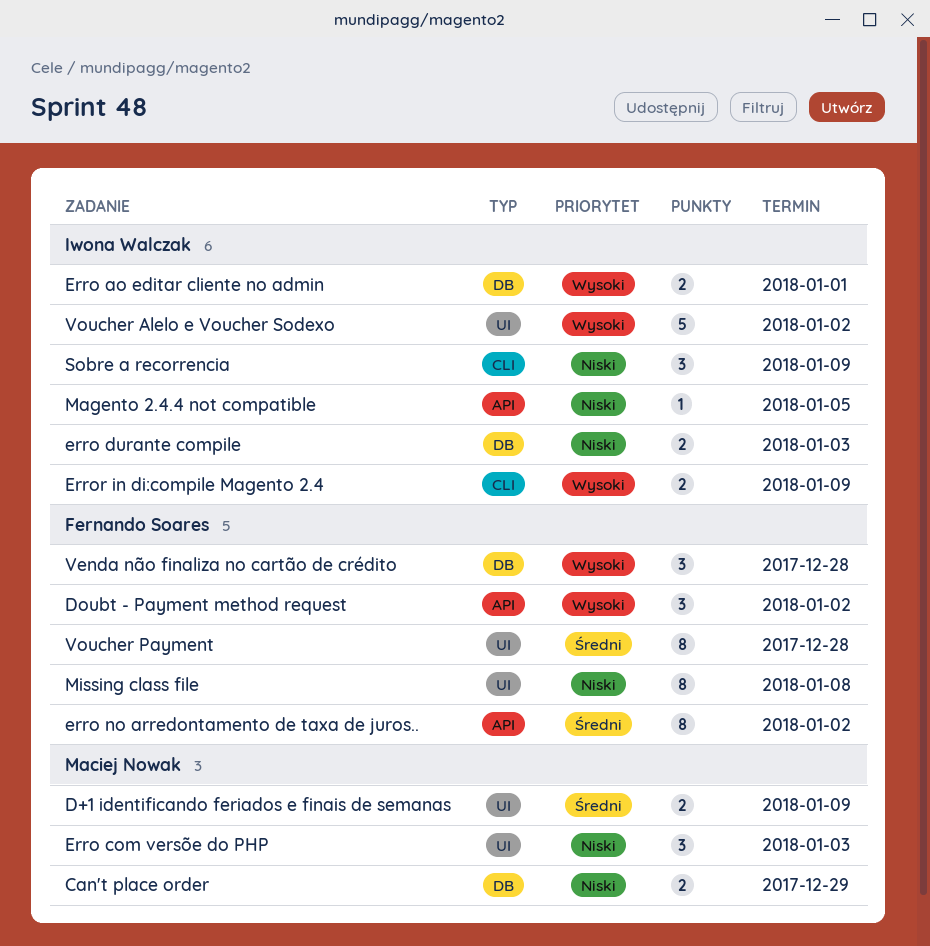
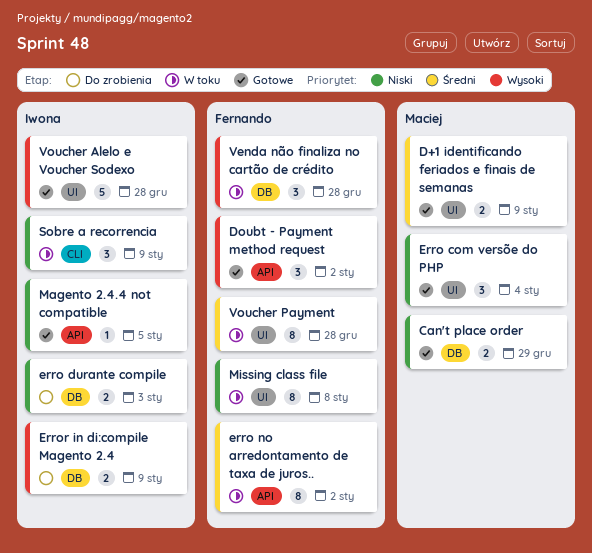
Erro ao editar cliente no admin: present -> none
Erro com versõe do PHP, due: Jan 3 -> Jan 4
Error in di:compile Magento 2.4, label: CLI -> DB
Voucher Alelo e Voucher Sodexo, due: Jan 2 -> Dec 28

